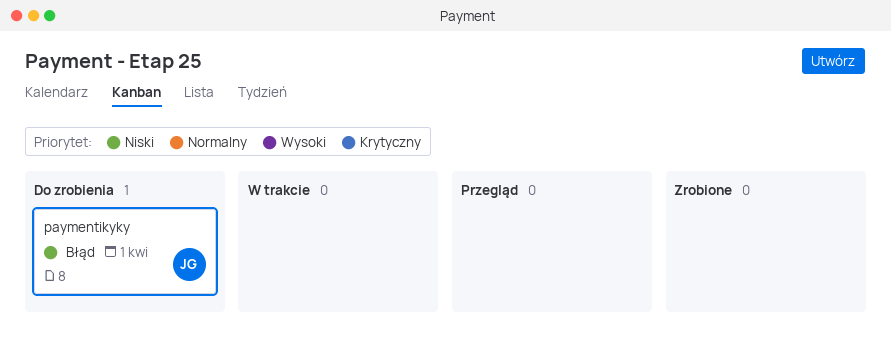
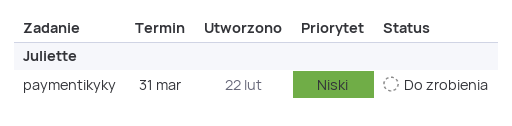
paymentikyky, due: Apr 1 -> Mar 31

